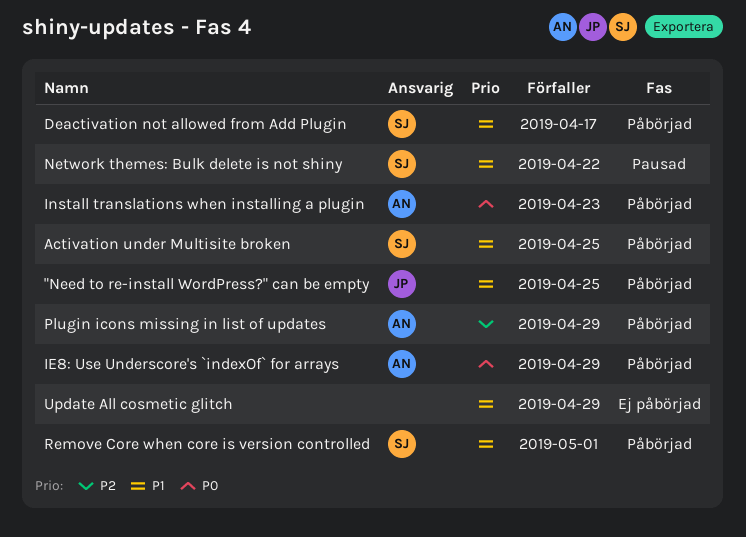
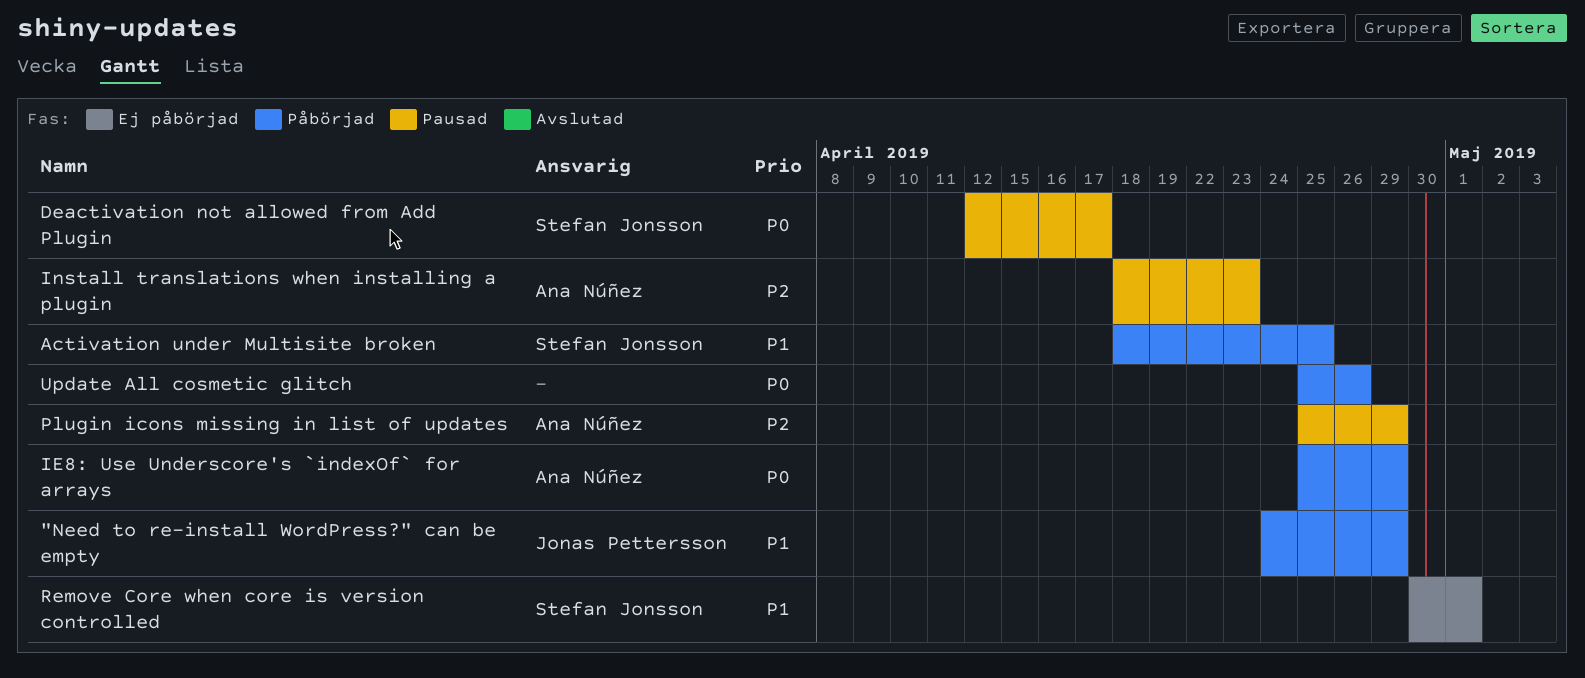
"Need to re-install WordPress?" can be empty, due: Apr 25 -> Apr 29
Deactivation not allowed from Add Plugin, status: Påbörjad -> Pausad
Deactivation not allowed from Add Plugin, priority: P1 -> P0
Install translations when installing a plugin, status: Påbörjad -> Pausad
Install translations when installing a plugin, priority: P0 -> P2
Network themes: Bulk delete is not shiny: present -> none
Plugin icons missing in list of updates, status: Påbörjad -> Pausad
Remove Core when core is version controlled, status: Påbörjad -> Ej påbörjad
Update All cosmetic glitch, status: Ej påbörjad -> Påbörjad
Update All cosmetic glitch, priority: P1 -> P0
Update All cosmetic glitch, due: Apr 29 -> Apr 26

